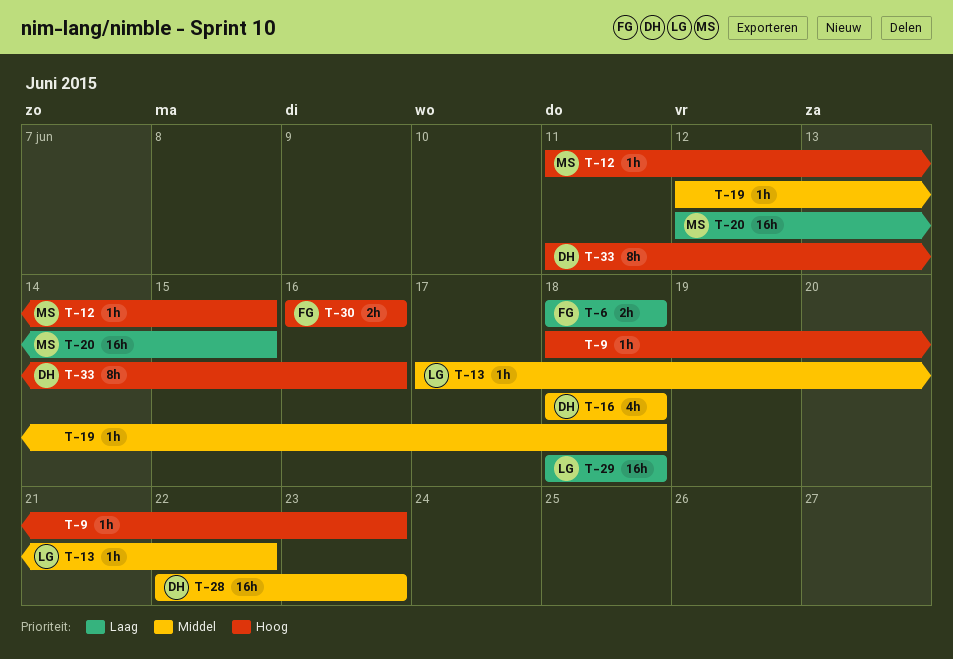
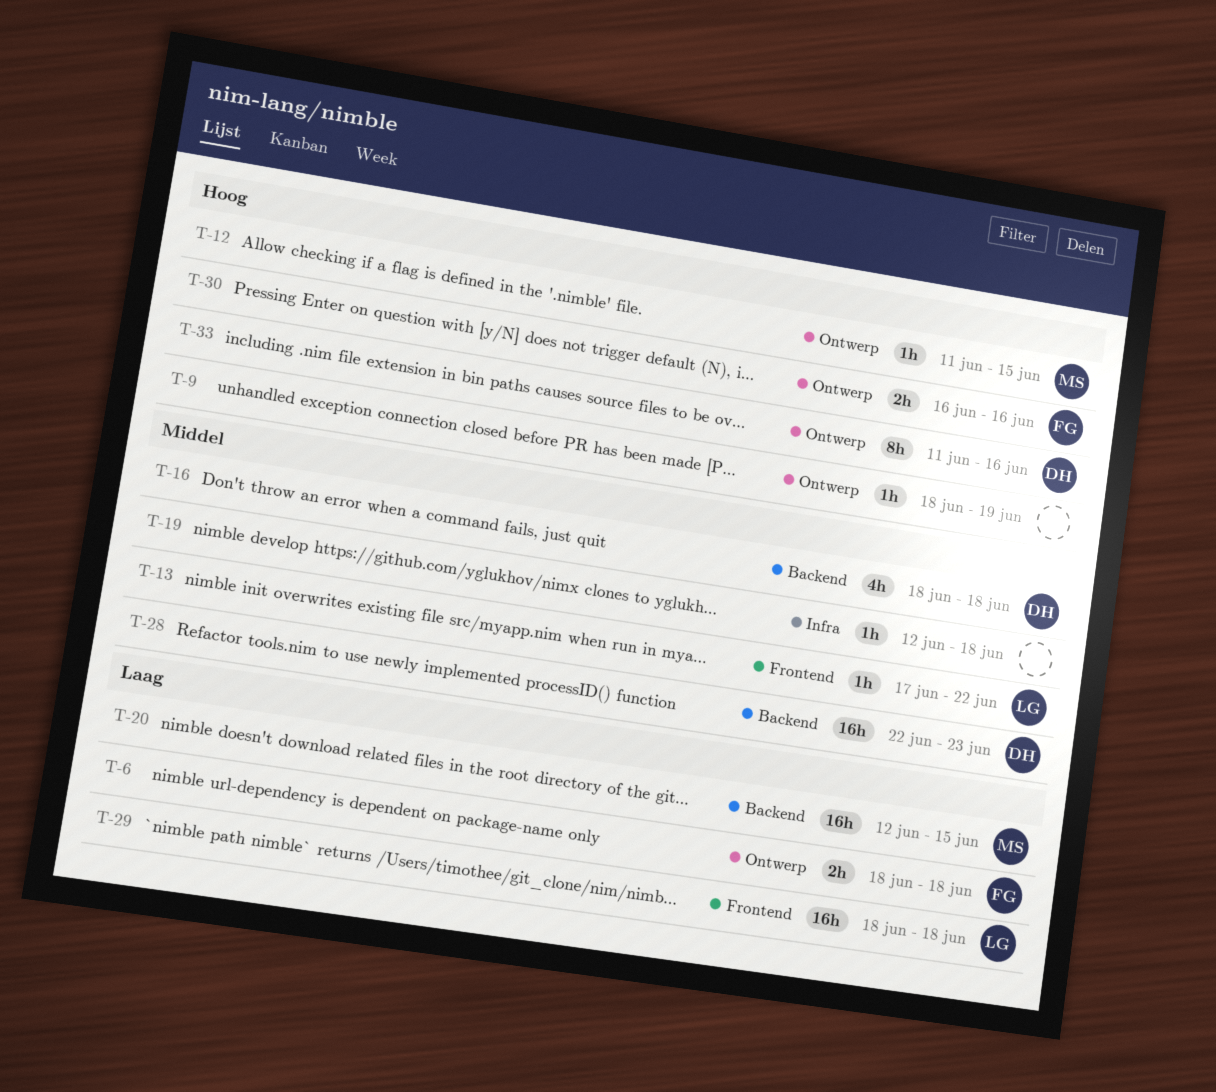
T-9, due: Jun 23 -> Jun 19

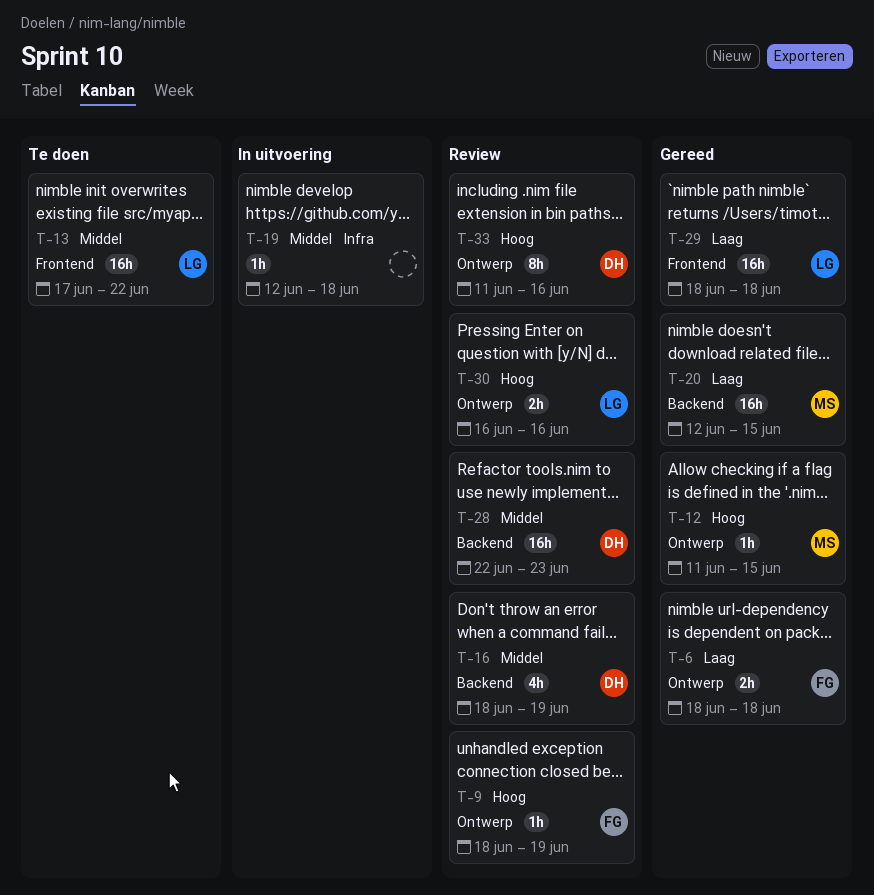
T-9, owner: none -> FG
T-13, estimate: 1h -> 16h
T-16, due: Jun 18 -> Jun 19
T-30, owner: FG -> LG

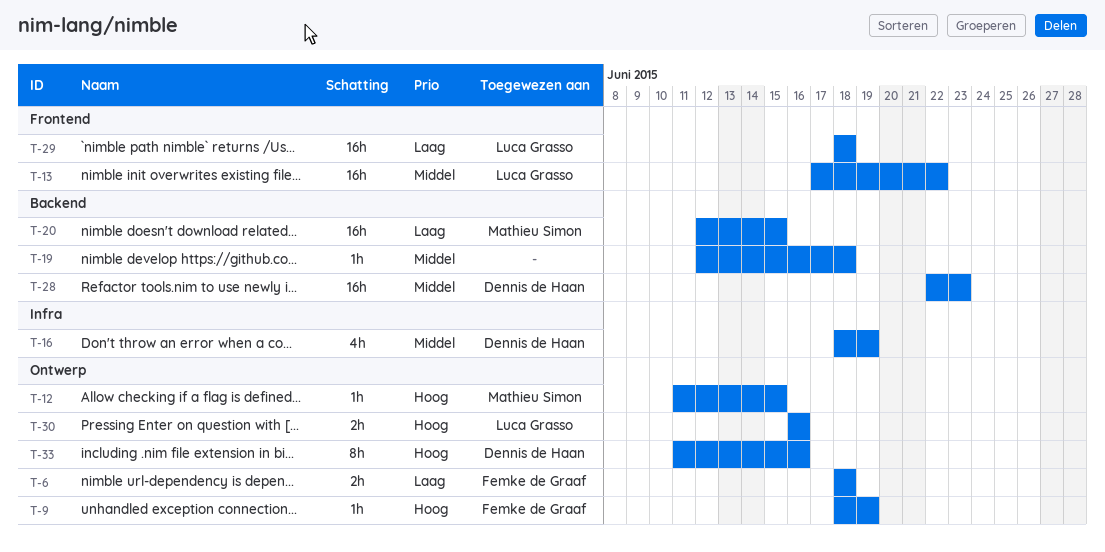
T-16, label: Backend -> Infra
T-19, label: Infra -> Backend

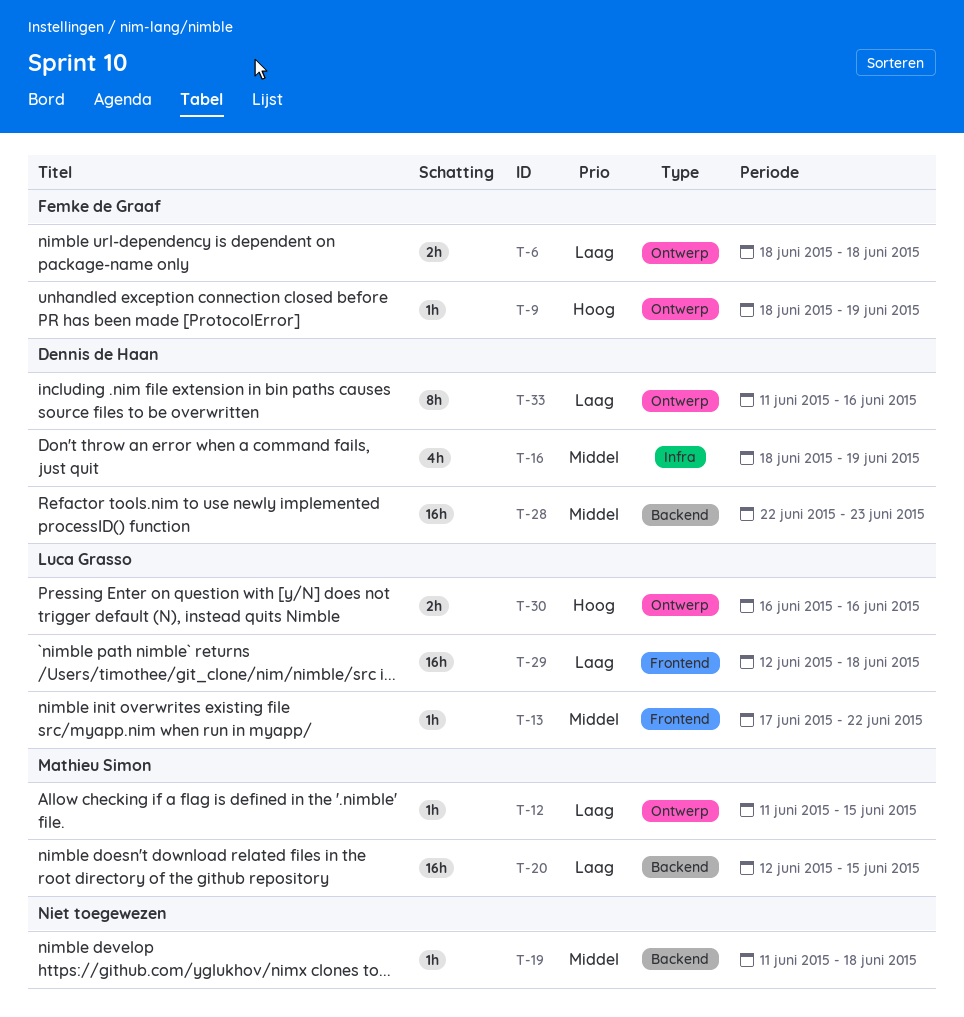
T-12, priority: Hoog -> Laag
T-13, estimate: 16h -> 1h
T-19, start: Jun 12 -> Jun 11
T-29, start: Jun 18 -> Jun 12
T-33, priority: Hoog -> Laag

